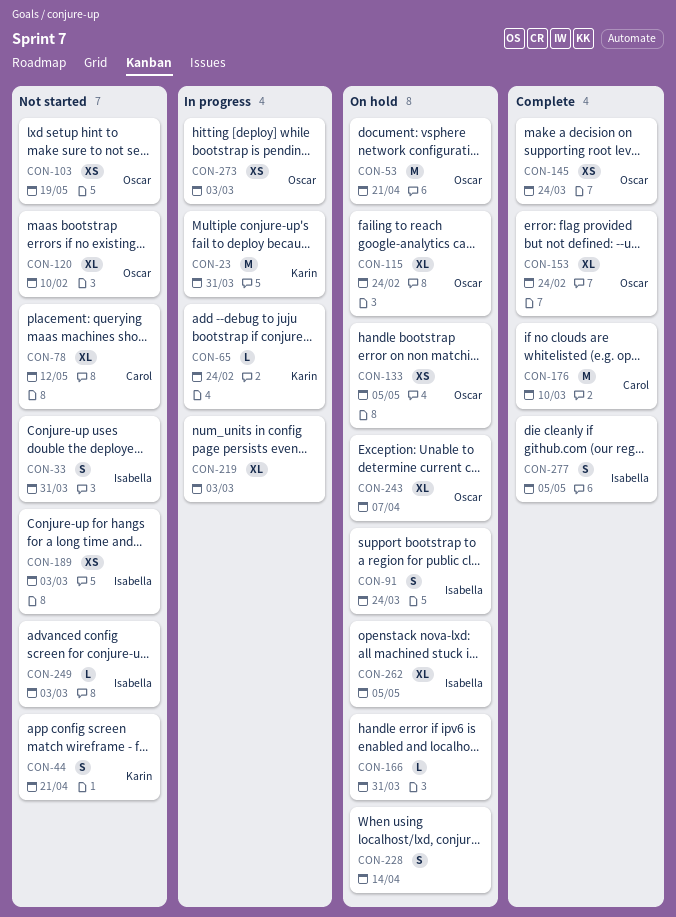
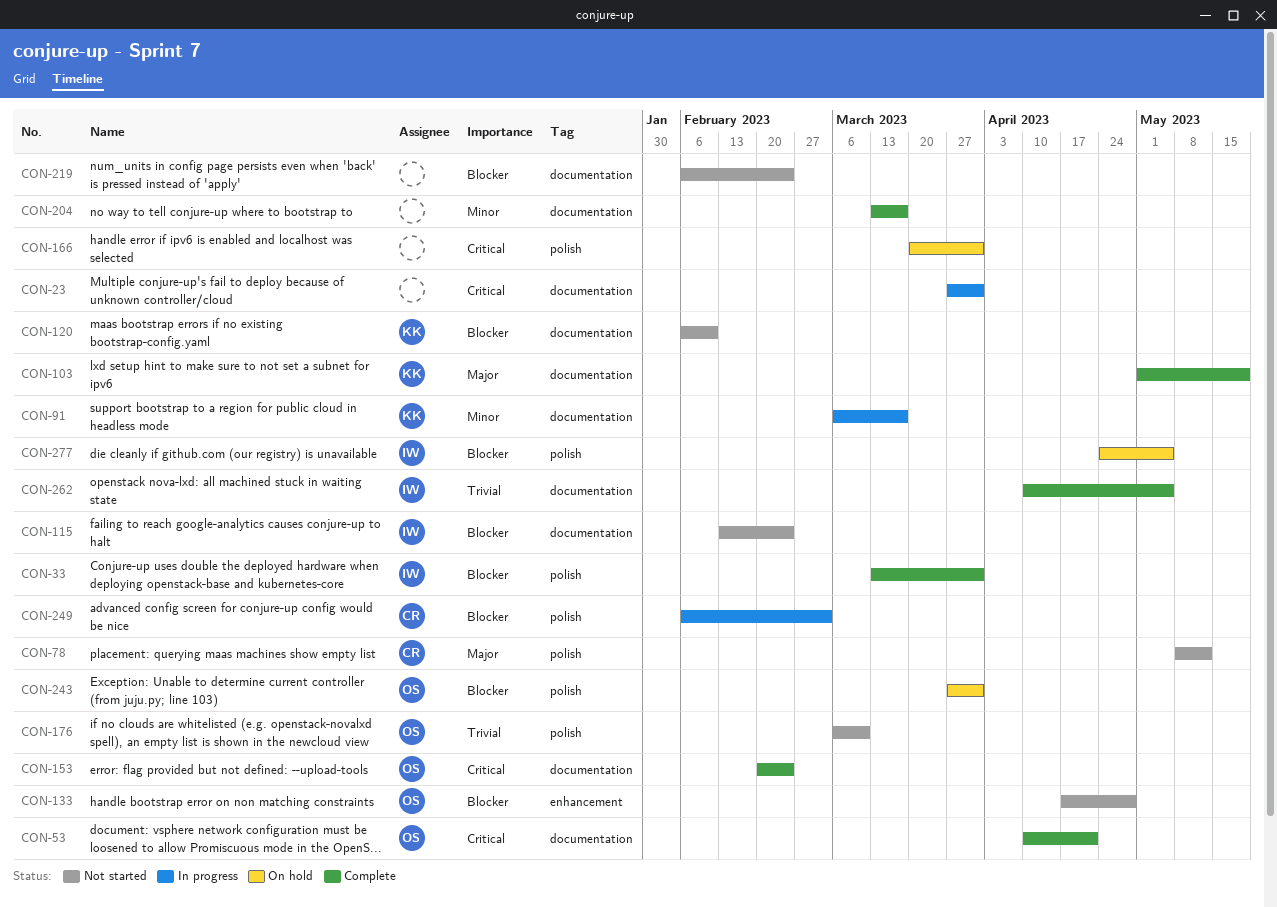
CON-23, owner: Karin -> none
CON-33, status: Not started -> Complete
CON-44: present -> none
CON-53, status: On hold -> Complete
CON-65: present -> none
CON-91, status: On hold -> In progress
CON-91, owner: Isabella -> Karin
CON-91, due: Mar 24 -> Mar 17
CON-103, status: Not started -> Complete
CON-103, owner: Oscar -> Karin
CON-115, status: On hold -> Not started
CON-115, owner: Oscar -> Isabella
CON-120, owner: Oscar -> Karin
CON-133, status: On hold -> Not started
CON-133, due: May 5 -> Apr 28
CON-145: present -> none
CON-176, status: Complete -> Not started
CON-176, owner: Carol -> Oscar
CON-189: present -> none
CON-204: none -> present
CON-219, status: In progress -> Not started
CON-219, due: Mar 3 -> Feb 24
CON-228: present -> none
CON-243, due: Apr 7 -> Mar 31
CON-249, status: Not started -> In progress
CON-249, owner: Isabella -> Carol
CON-262, status: On hold -> Complete
CON-273: present -> none
CON-277, status: Complete -> On hold

